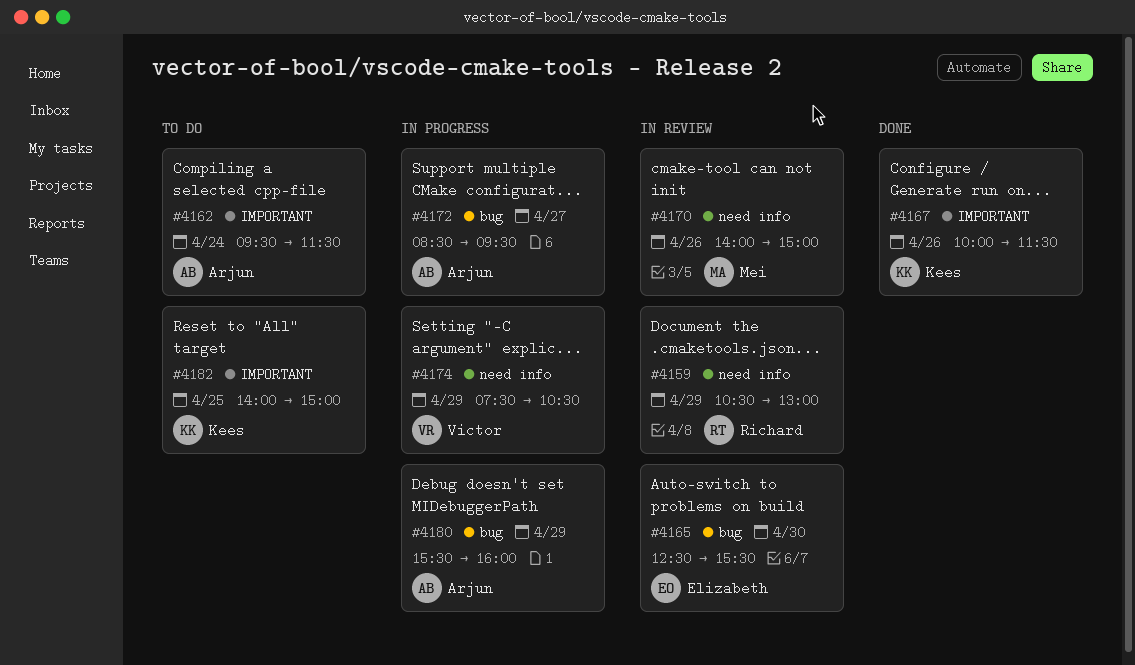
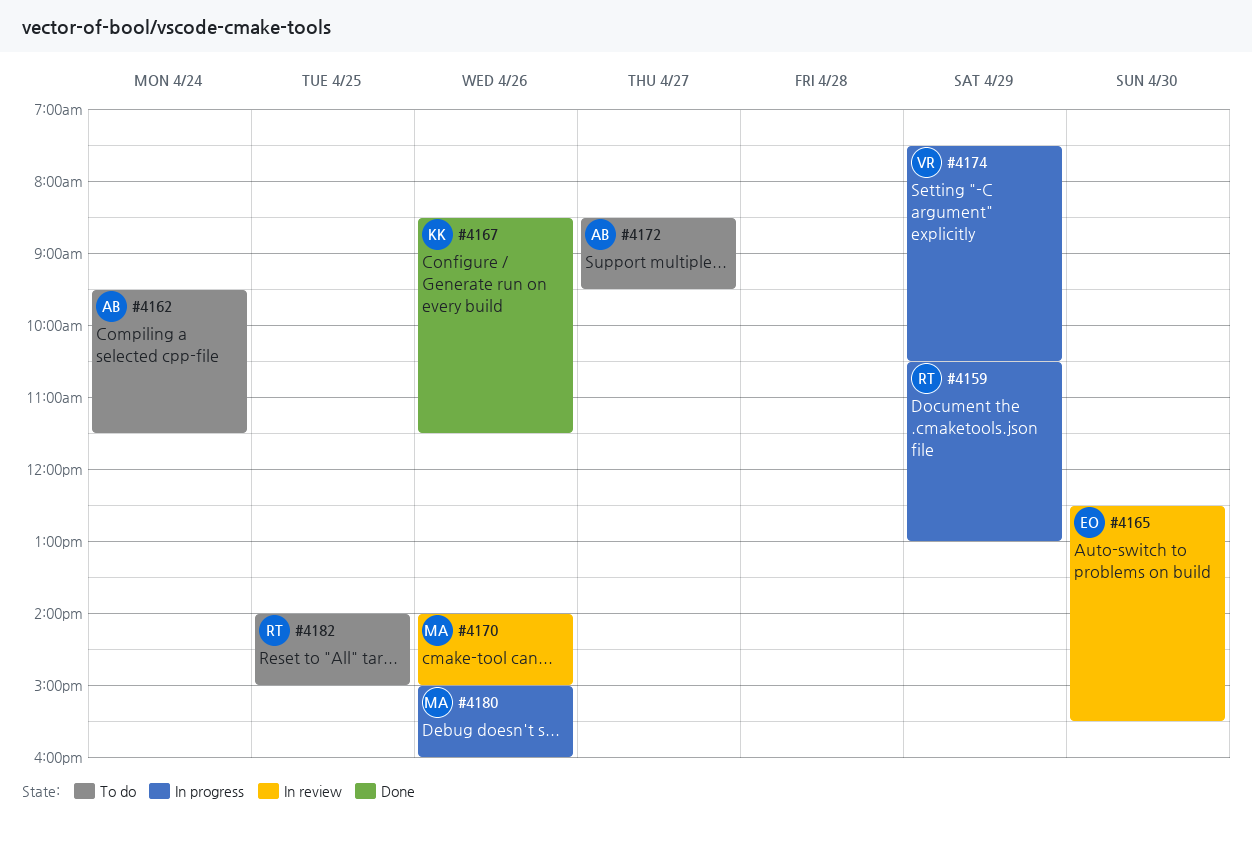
#4159, status: In review -> In progress
#4167, begins: 10:00 -> 08:30
#4172, status: In progress -> To do
#4180, owner: Arjun -> Mei
#4180, day: Apr 29 -> Apr 26
#4180, begins: 15:30 -> 15:00
#4182, owner: Kees -> Richard

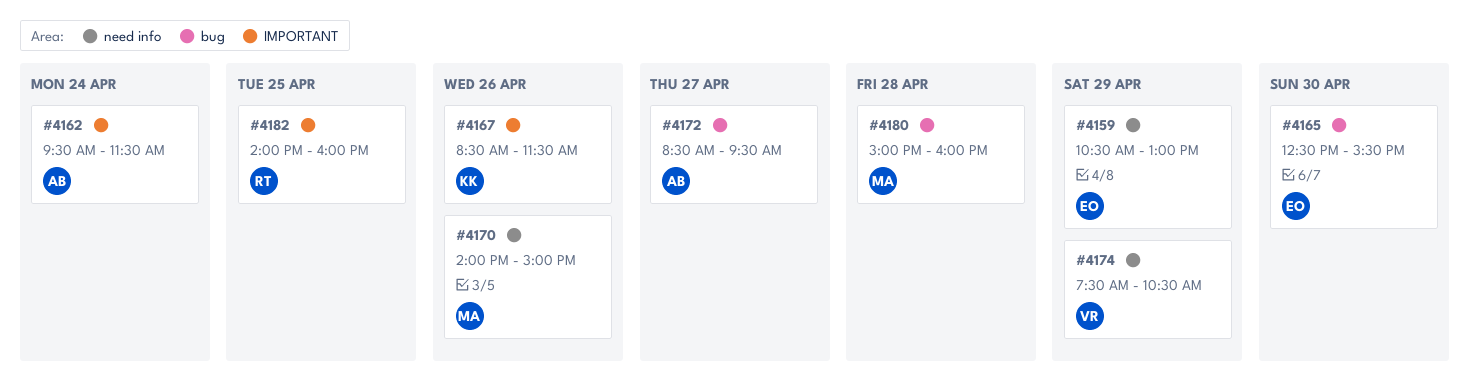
#4159, owner: RT -> EO
#4180, day: Apr 26 -> Apr 28
#4182, ends: 15:00 -> 16:00

